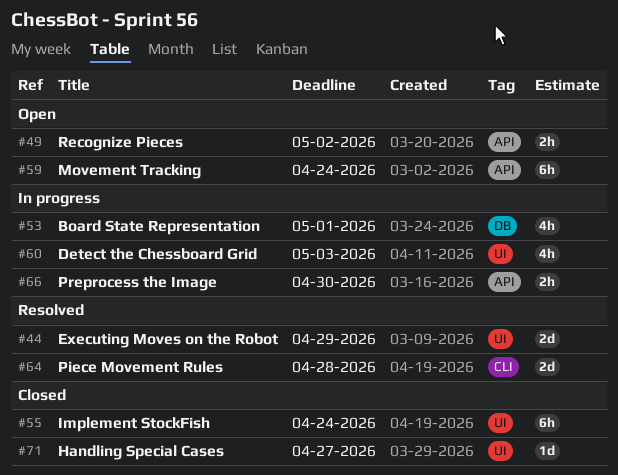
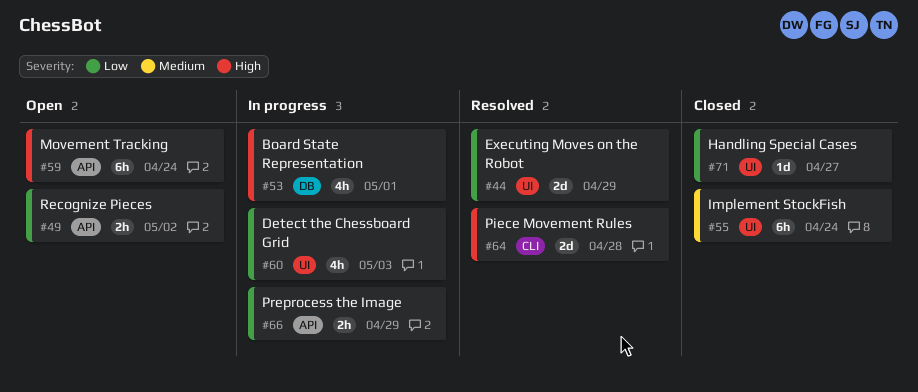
#66, due: Apr 30 -> Apr 29

